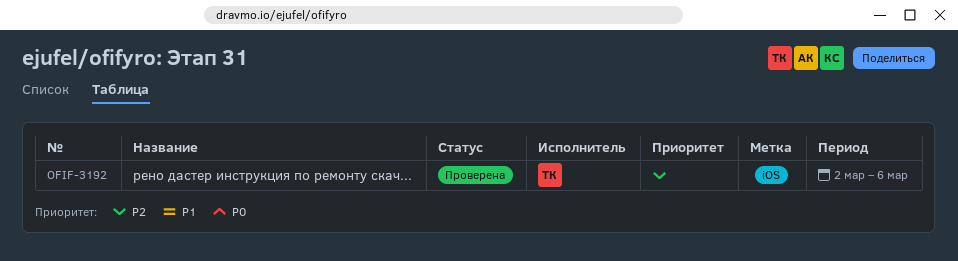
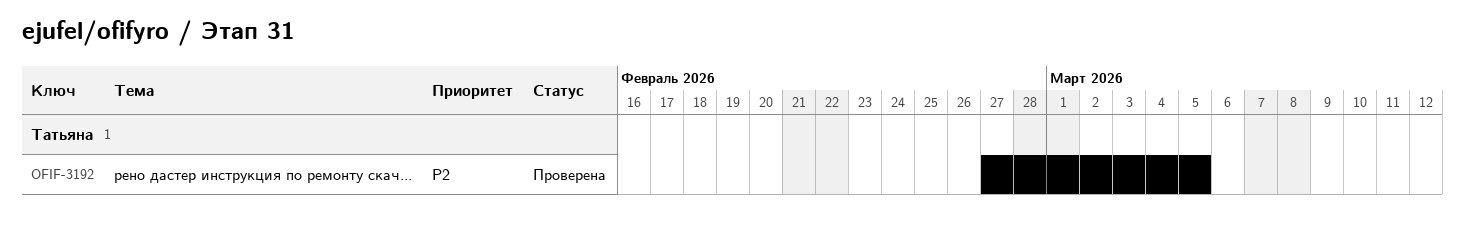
OFIF-3192, start: Mar 2 -> Feb 27
OFIF-3192, due: Mar 6 -> Mar 5

